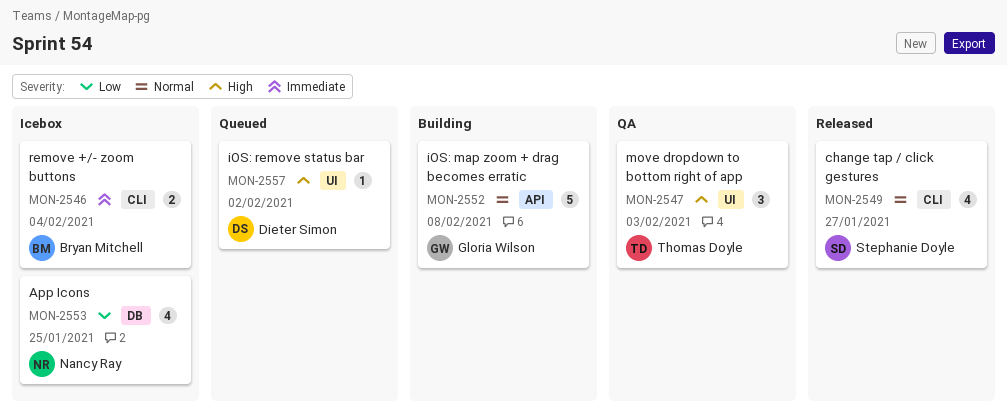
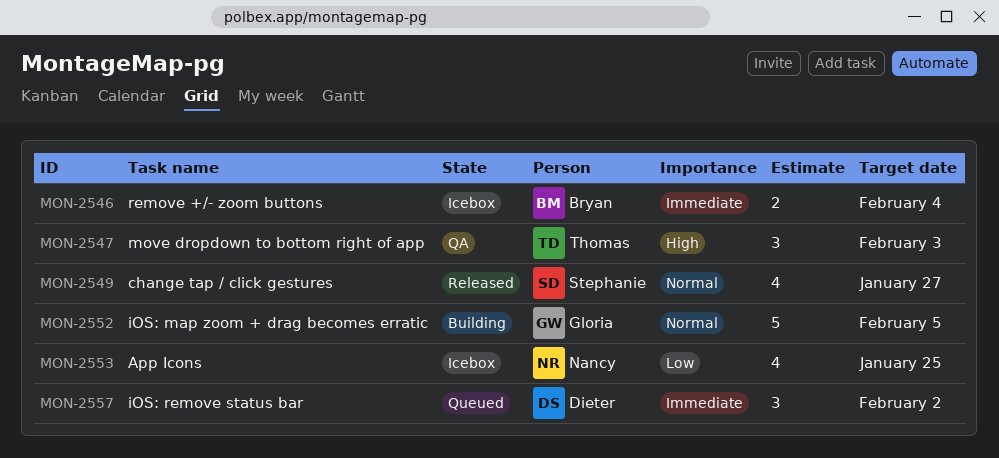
MON-2552, due: Feb 8 -> Feb 5
MON-2557, priority: High -> Immediate
MON-2557, estimate: 1 -> 3

